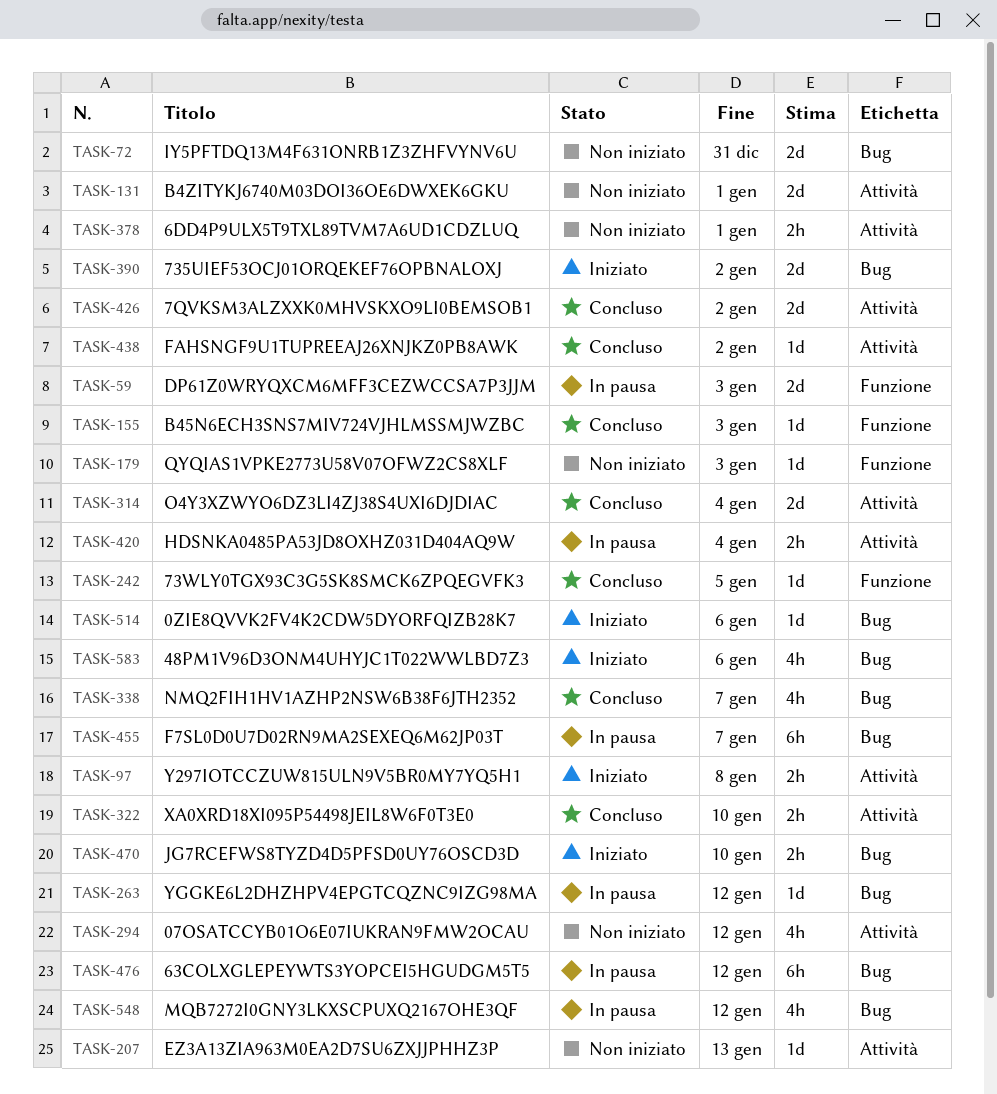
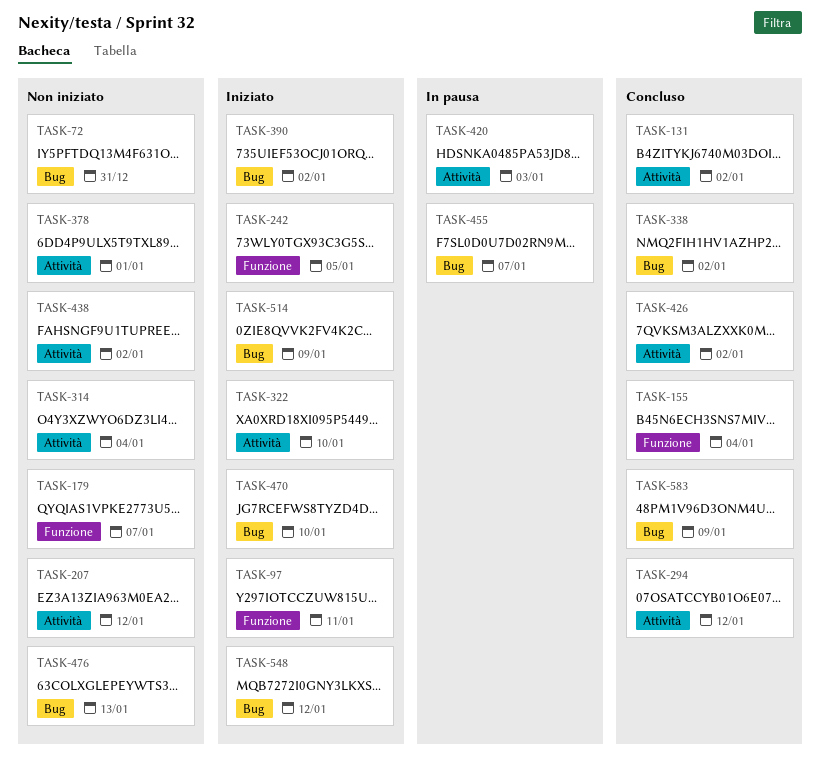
TASK-59: present -> none
TASK-97, label: Attività -> Funzione
TASK-97, due: Jan 8 -> Jan 11
TASK-131, status: Non iniziato -> Concluso
TASK-131, due: Jan 1 -> Jan 2
TASK-155, due: Jan 3 -> Jan 4
TASK-179, due: Jan 3 -> Jan 7
TASK-207, due: Jan 13 -> Jan 12
TASK-242, status: Concluso -> Iniziato
TASK-263: present -> none
TASK-294, status: Non iniziato -> Concluso
TASK-314, status: Concluso -> Non iniziato
TASK-322, status: Concluso -> Iniziato
TASK-338, due: Jan 7 -> Jan 2
TASK-420, due: Jan 4 -> Jan 3
TASK-438, status: Concluso -> Non iniziato
TASK-476, status: In pausa -> Non iniziato
TASK-476, due: Jan 12 -> Jan 13
TASK-514, due: Jan 6 -> Jan 9
TASK-548, status: In pausa -> Iniziato
TASK-583, status: Iniziato -> Concluso
TASK-583, due: Jan 6 -> Jan 9

